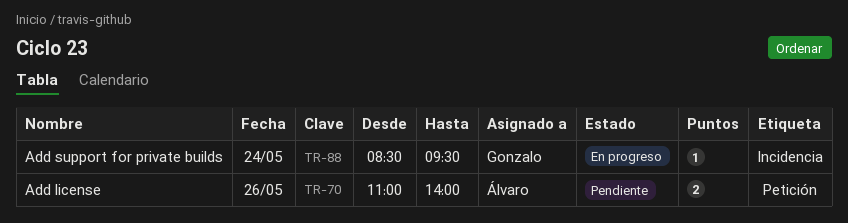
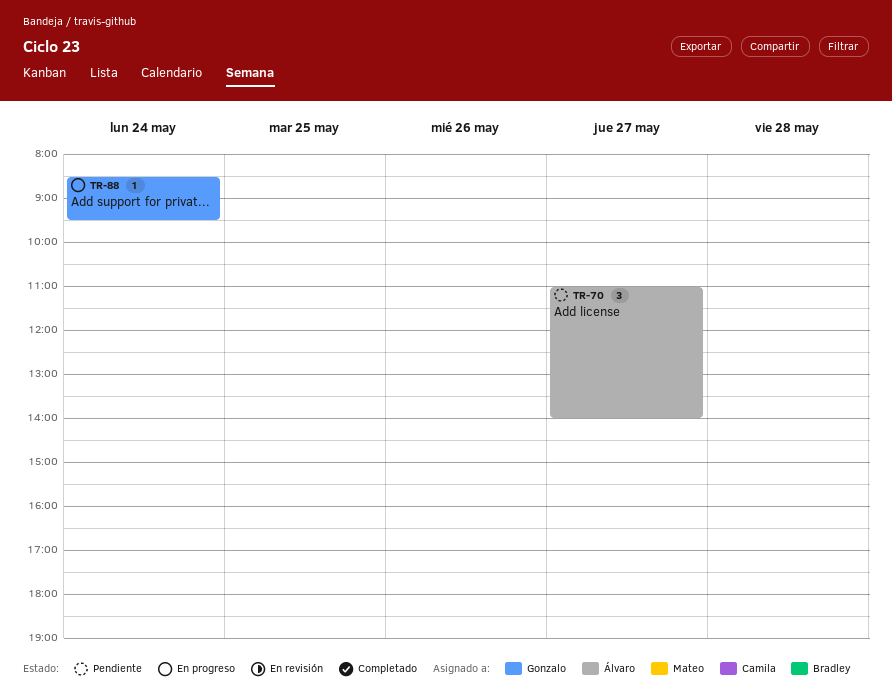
TR-70, estimate: 2 -> 3
TR-70, day: May 26 -> May 27

